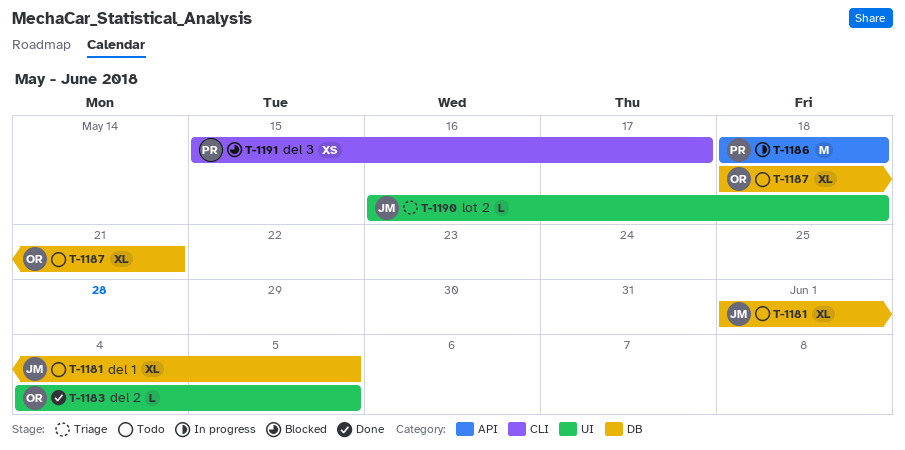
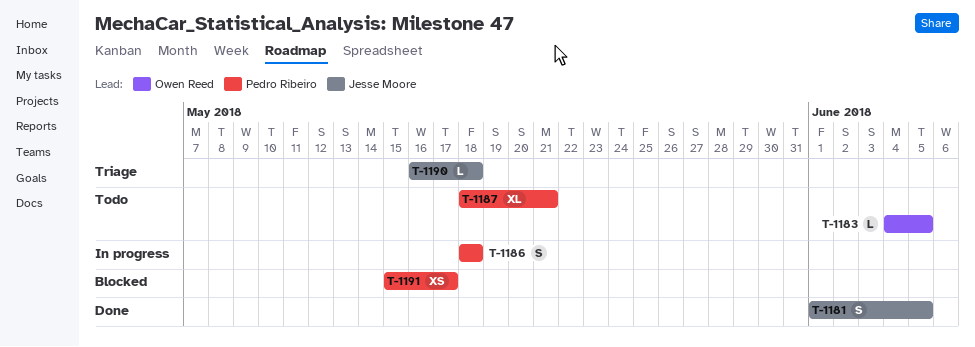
T-1181, status: Todo -> Done
T-1181, estimate: XL -> S
T-1183, status: Done -> Todo
T-1186, estimate: M -> S
T-1187, owner: Owen Reed -> Pedro Ribeiro

